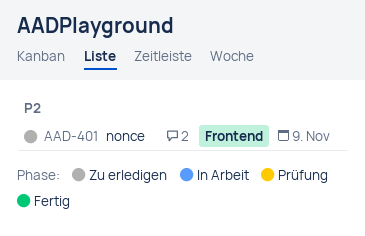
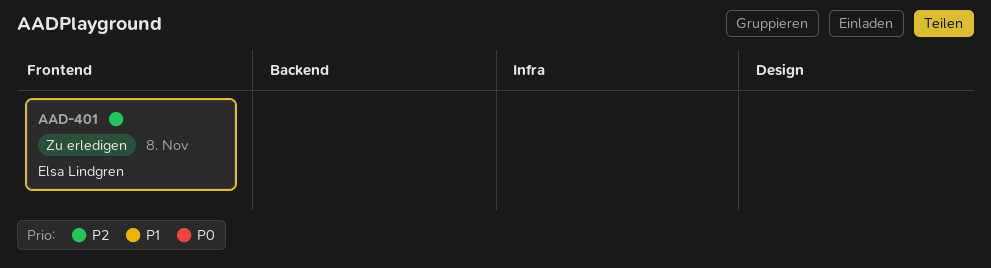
AAD-401, due: Nov 9 -> Nov 8

